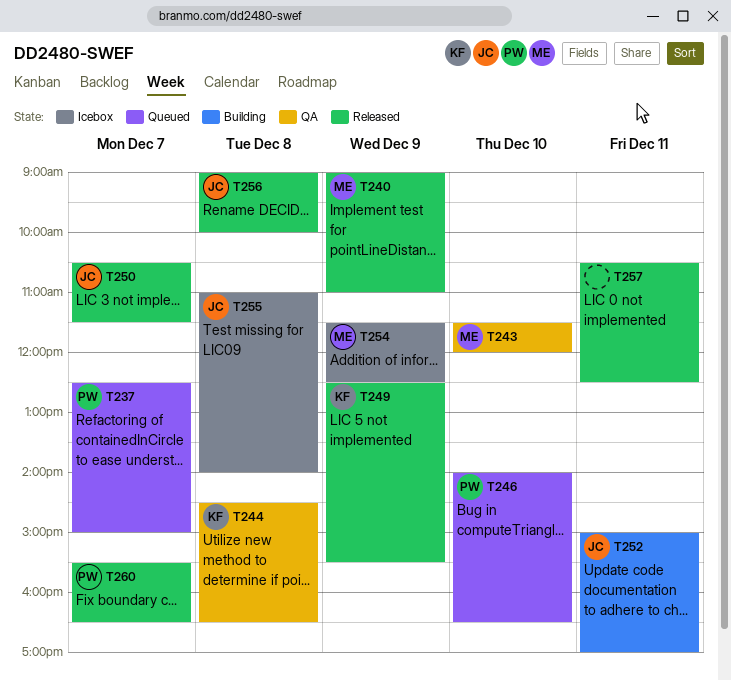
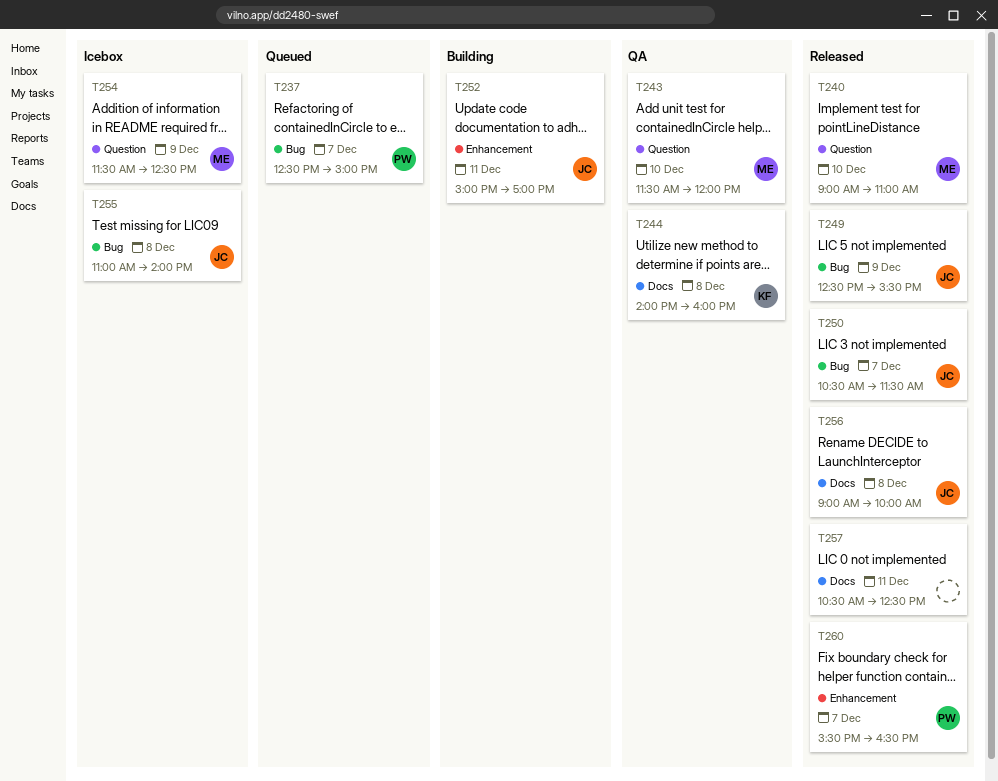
T240, day: Dec 9 -> Dec 10
T244, begins: 14:30 -> 14:00
T244, ends: 16:30 -> 16:00
T246: present -> none
T249, owner: KF -> JC

